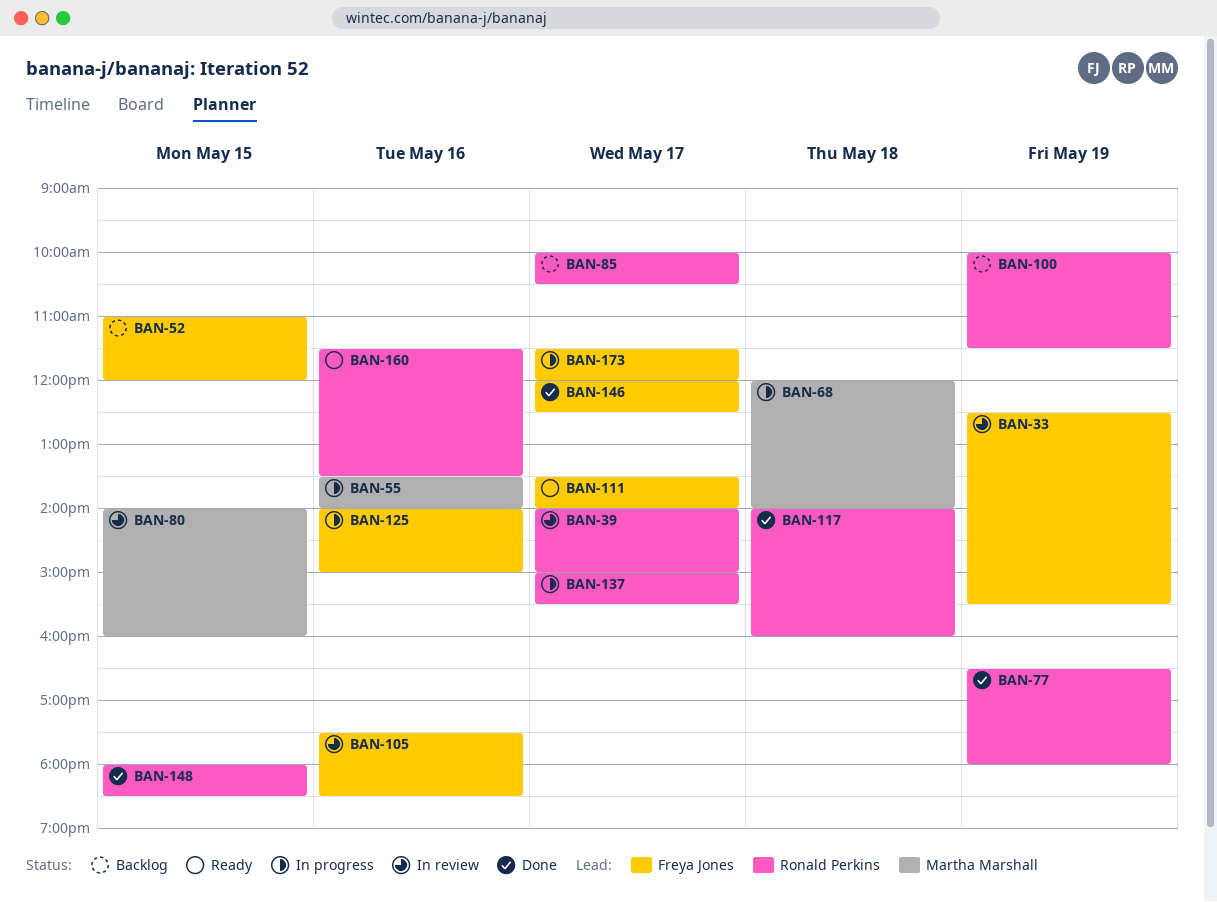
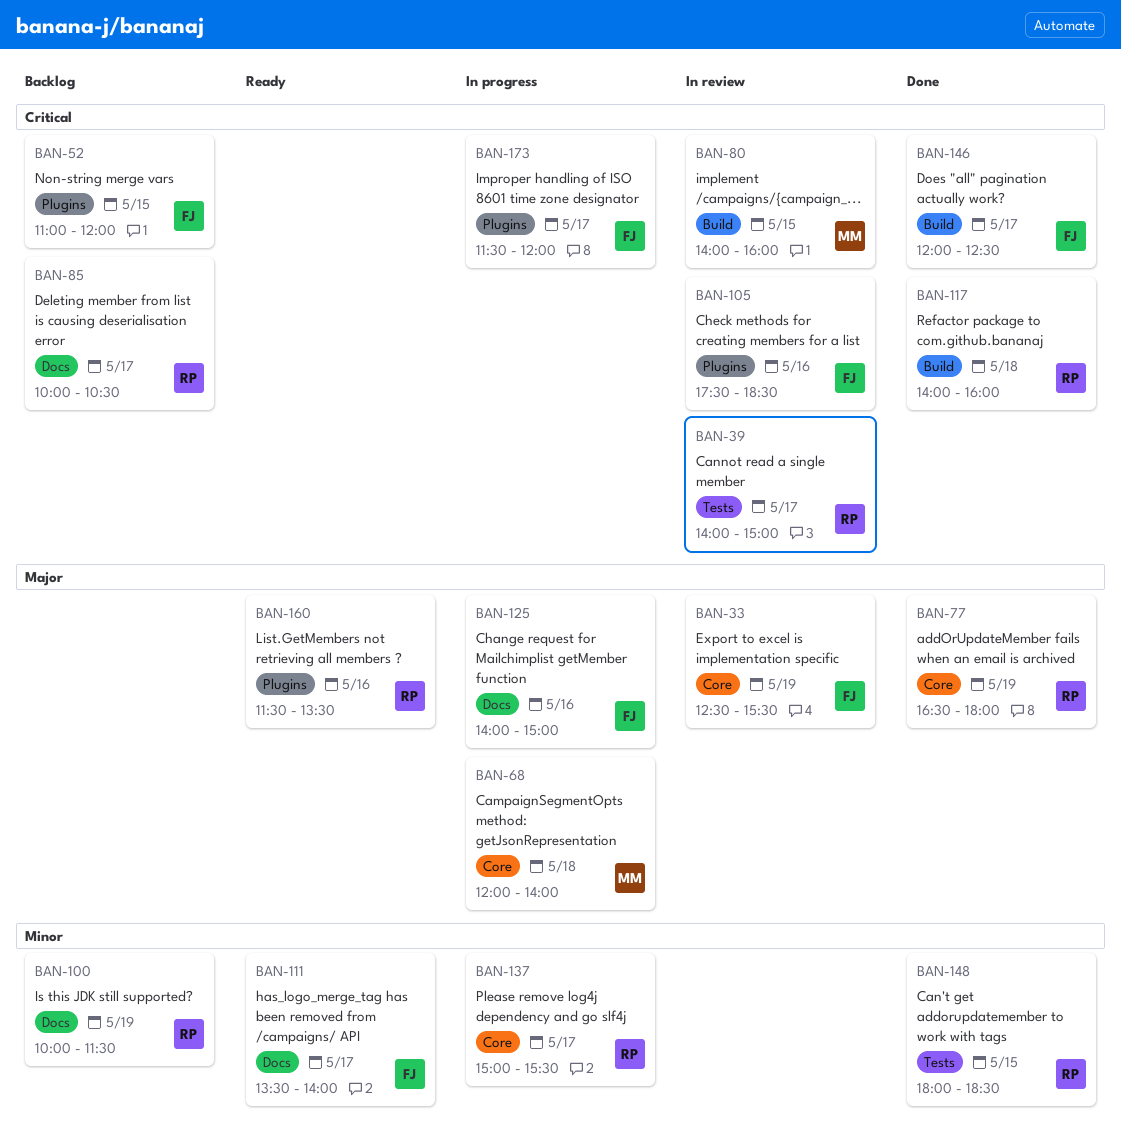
BAN-55: present -> none

